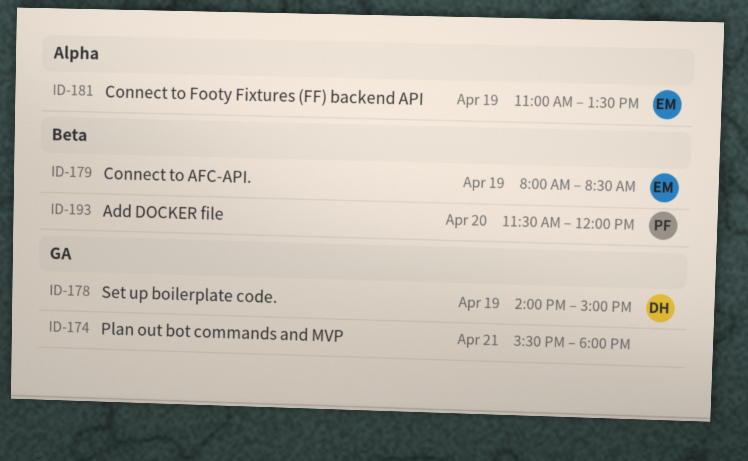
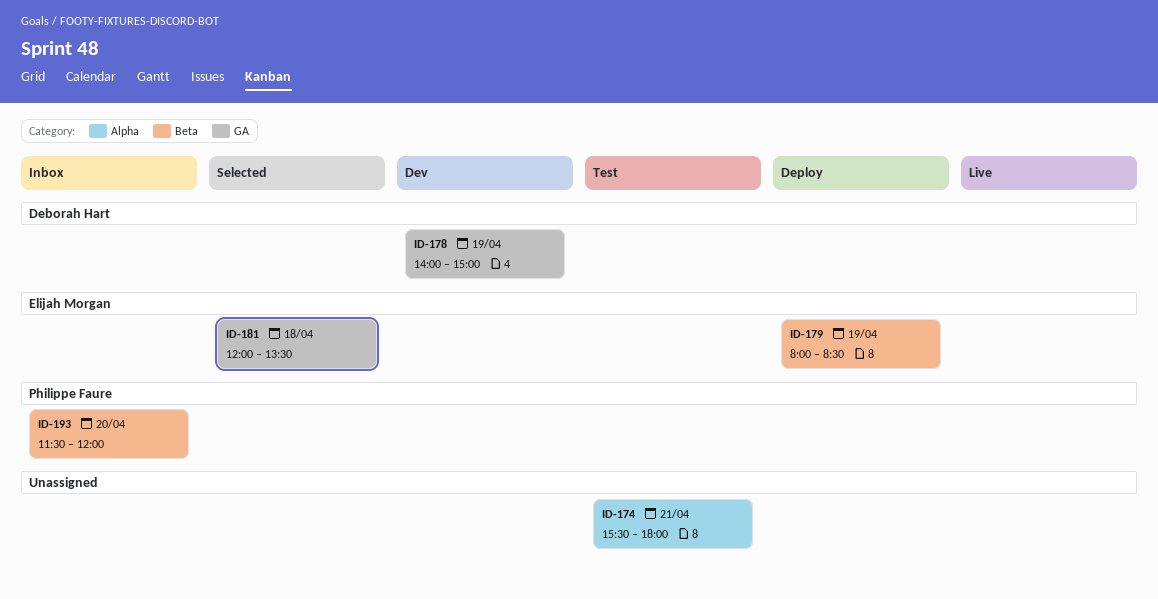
ID-174, label: GA -> Alpha
ID-181, label: Alpha -> GA
ID-181, day: Apr 19 -> Apr 18
ID-181, begins: 11:00 -> 12:00

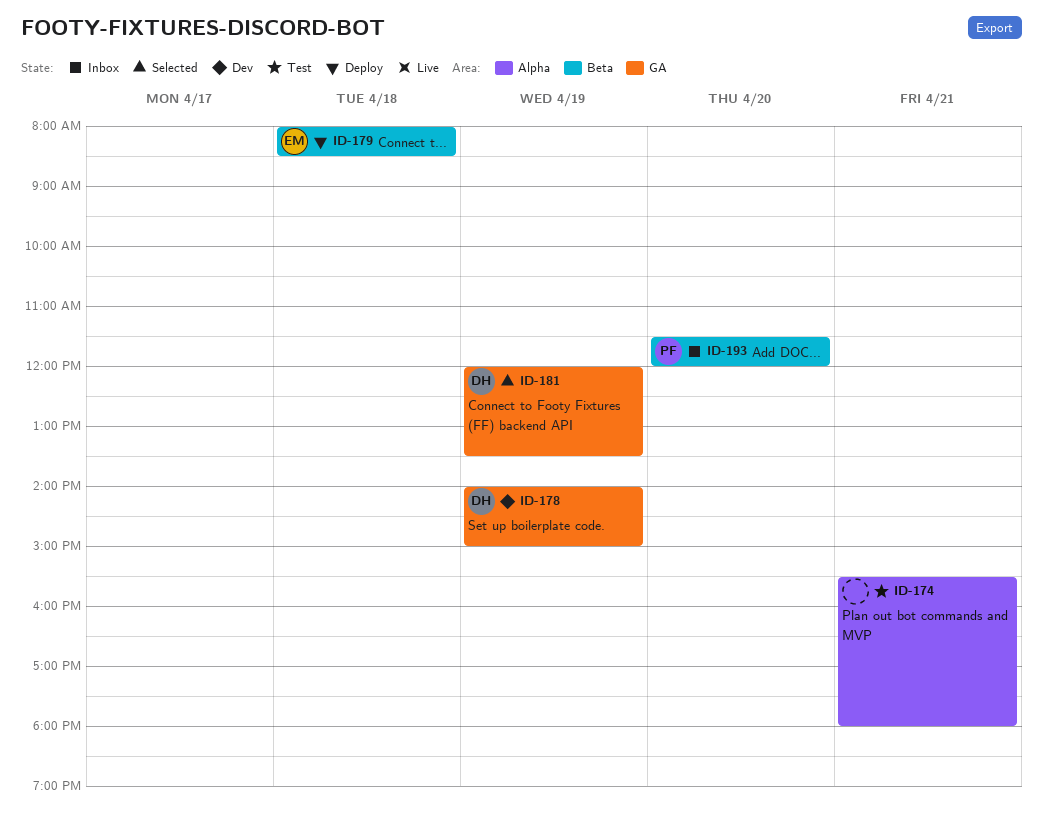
ID-179, day: Apr 19 -> Apr 18
ID-181, owner: Elijah Morgan -> Deborah Hart
ID-181, day: Apr 18 -> Apr 19

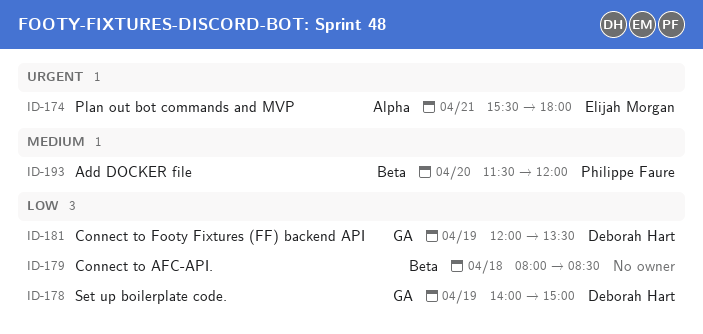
ID-174, owner: none -> Elijah Morgan
ID-179, owner: Elijah Morgan -> none

